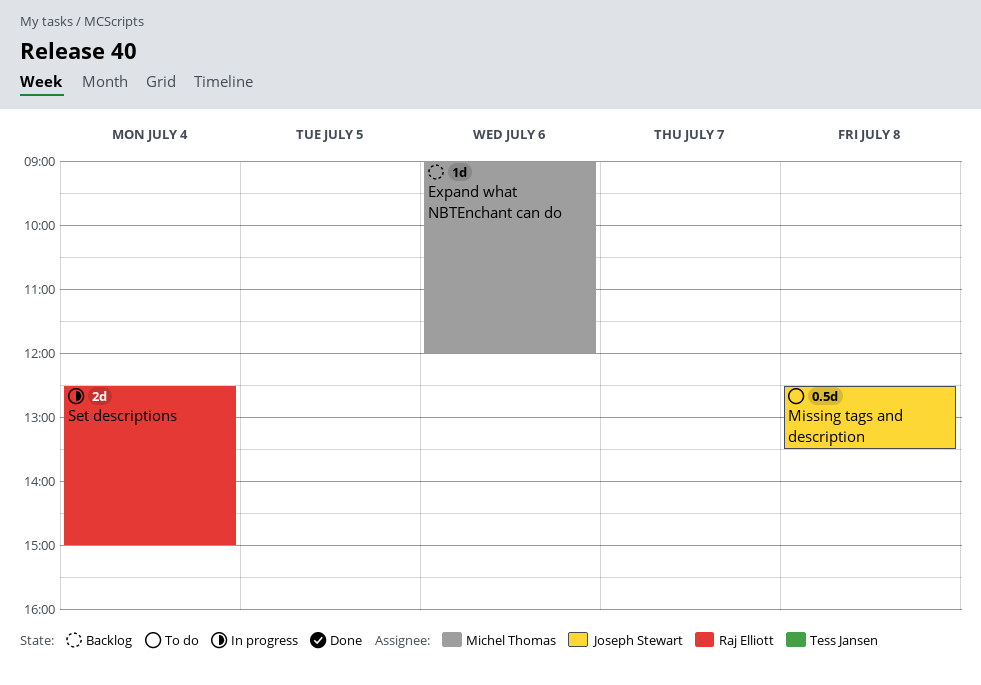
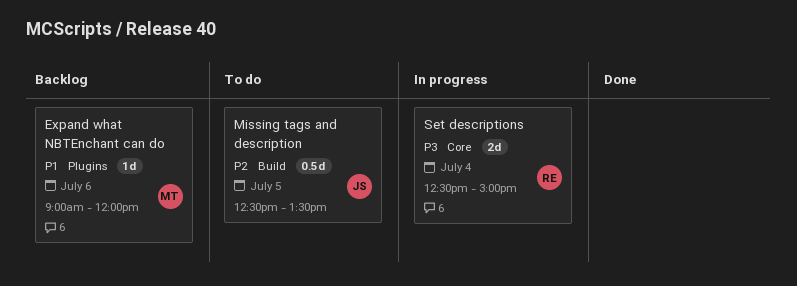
Missing tags and description, day: Jul 8 -> Jul 5

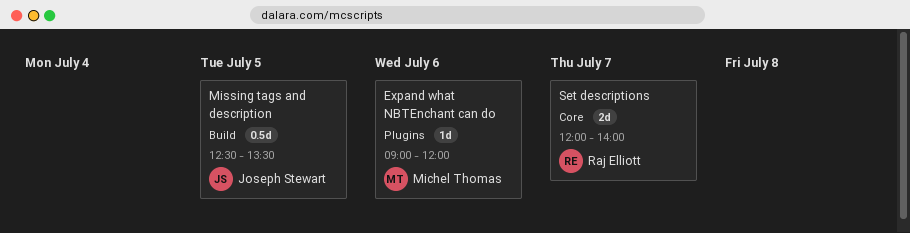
Set descriptions, day: Jul 4 -> Jul 7
Set descriptions, begins: 12:30 -> 12:00
Set descriptions, ends: 15:00 -> 14:00

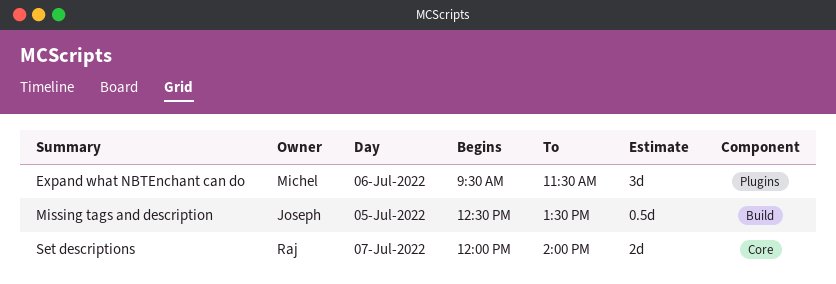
Expand what NBTEnchant can do, estimate: 1d -> 3d
Expand what NBTEnchant can do, begins: 09:00 -> 09:30
Expand what NBTEnchant can do, ends: 12:00 -> 11:30

